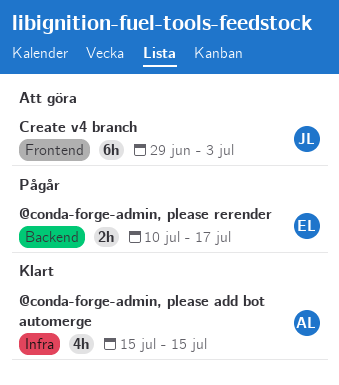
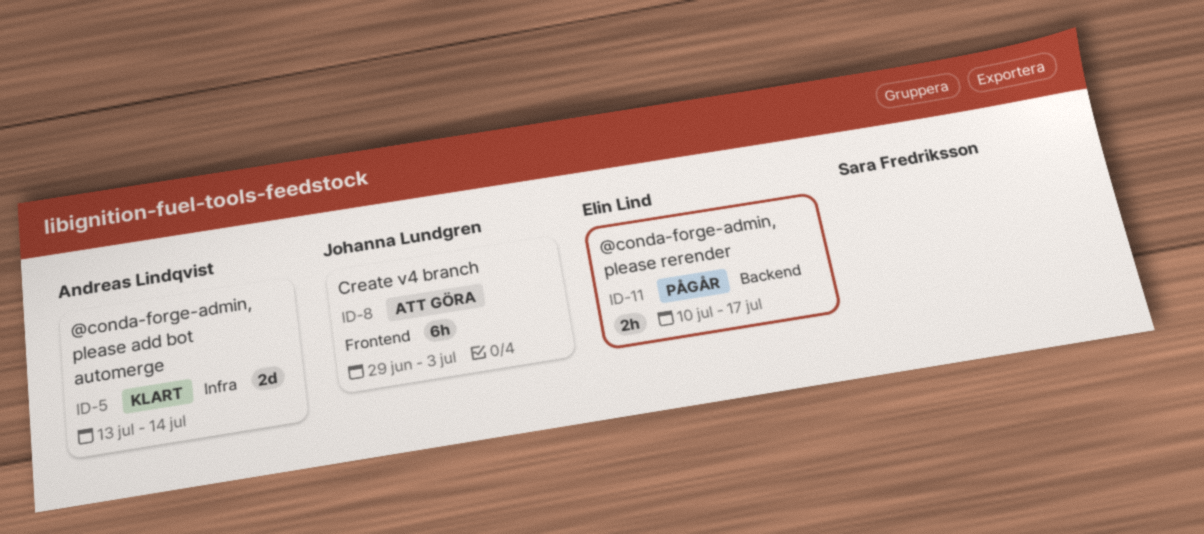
@conda-forge-admin, please add bot automerge, estimate: 4h -> 2d
@conda-forge-admin, please add bot automerge, start: Jul 15 -> Jul 13
@conda-forge-admin, please add bot automerge, due: Jul 15 -> Jul 14

